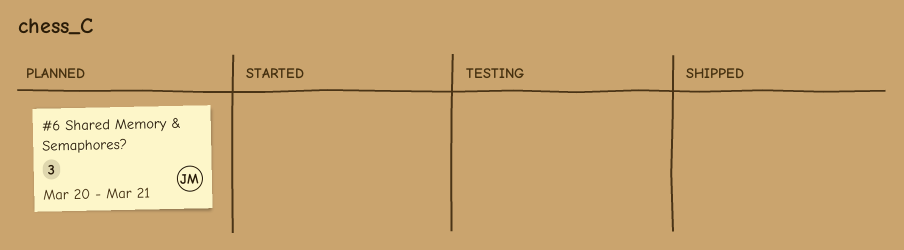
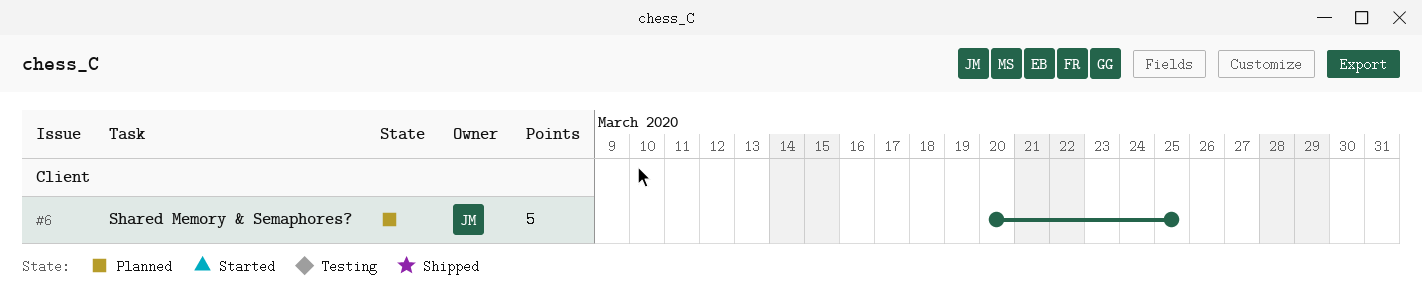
#6, estimate: 3 -> 5
#6, due: Mar 21 -> Mar 25

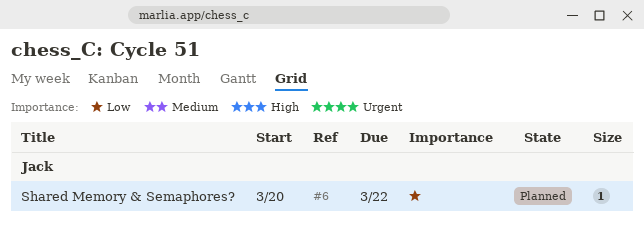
#6, estimate: 5 -> 1
#6, due: Mar 25 -> Mar 22

